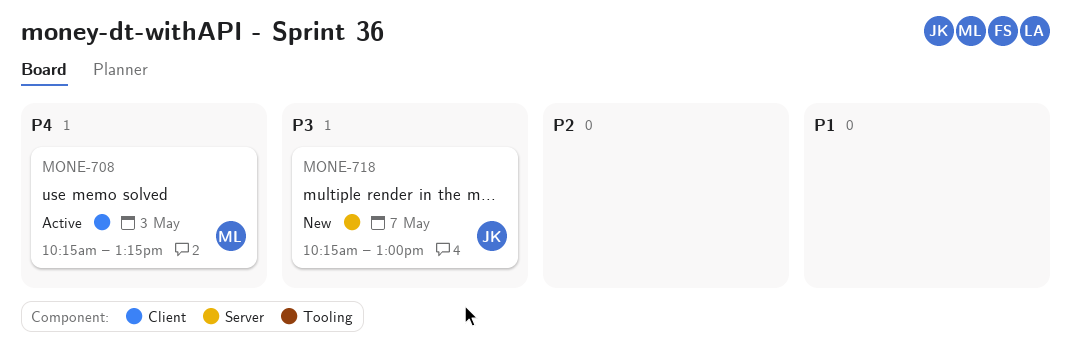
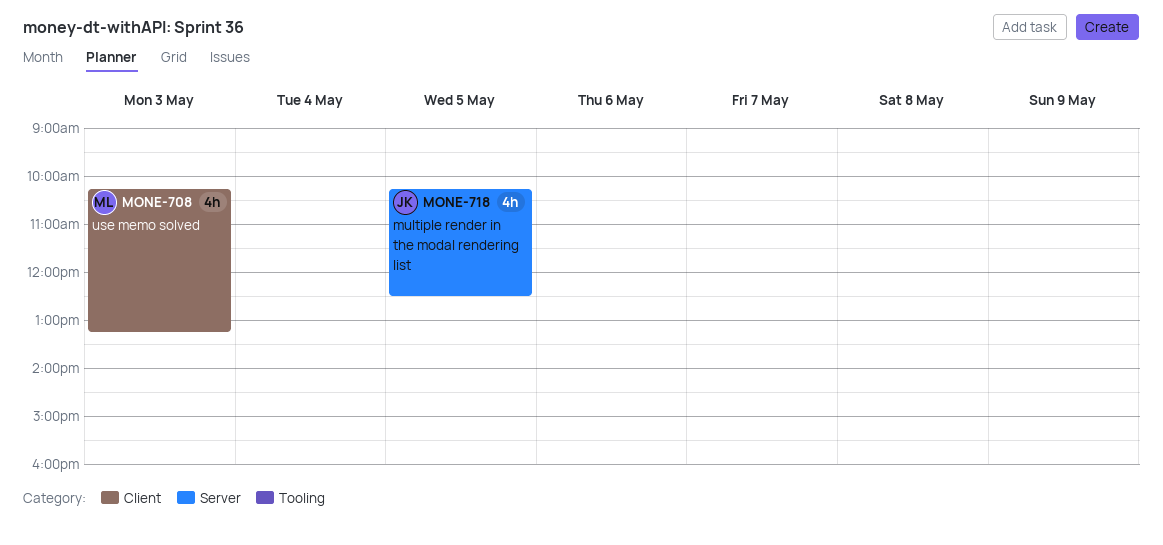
MONE-718, day: May 7 -> May 5
MONE-718, ends: 13:00 -> 12:30

